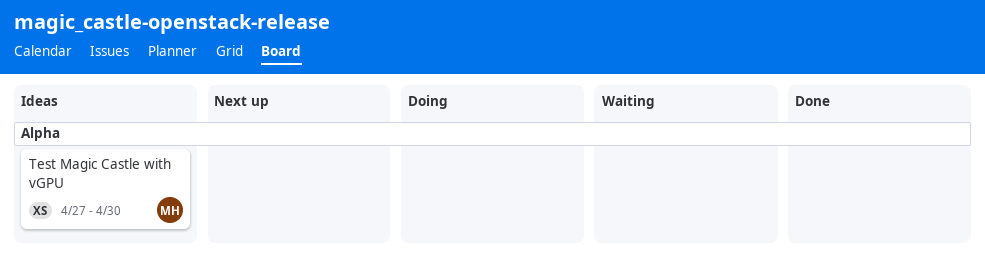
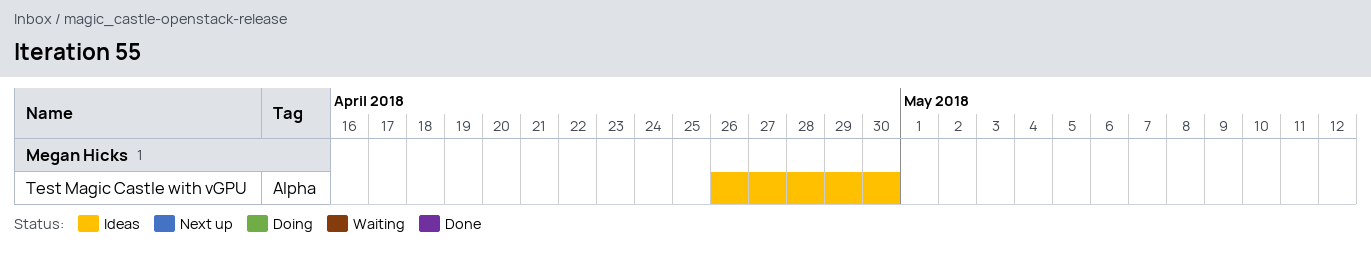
Test Magic Castle with vGPU, start: Apr 27 -> Apr 26

